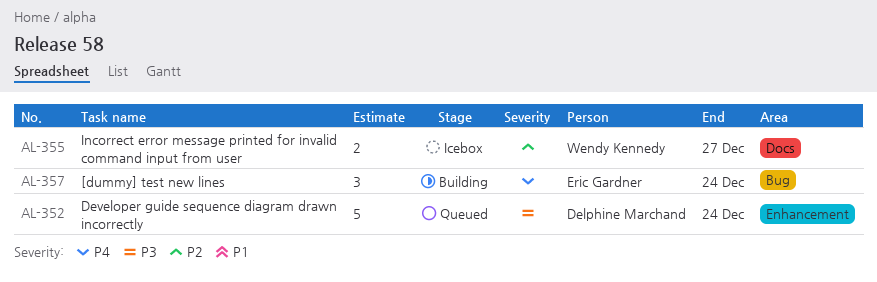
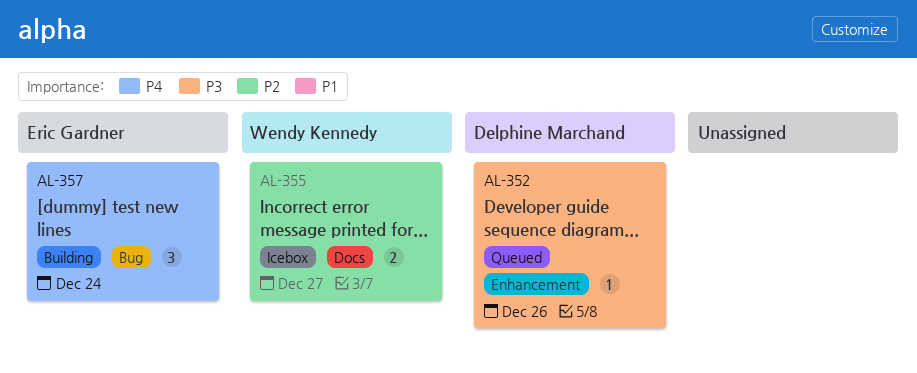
AL-352, estimate: 5 -> 1
AL-352, due: Dec 24 -> Dec 26

